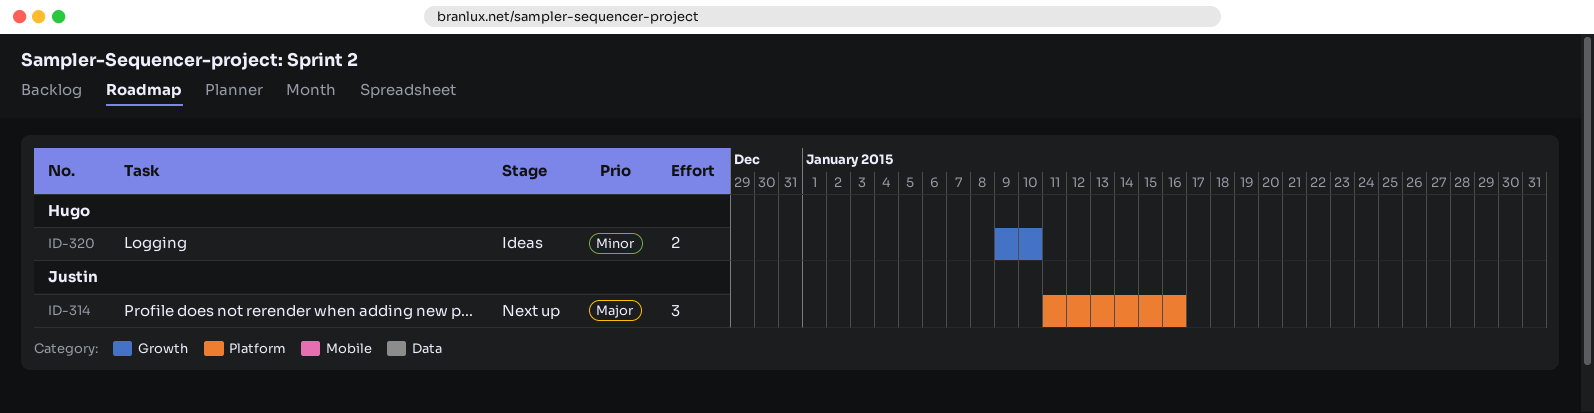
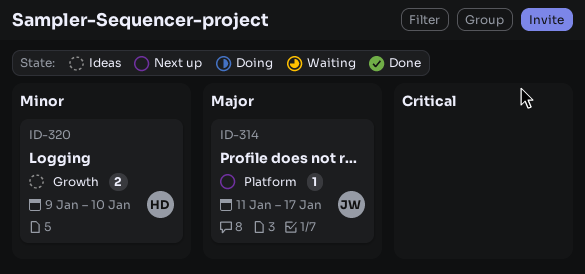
ID-314, estimate: 3 -> 1
ID-314, due: Jan 16 -> Jan 17

